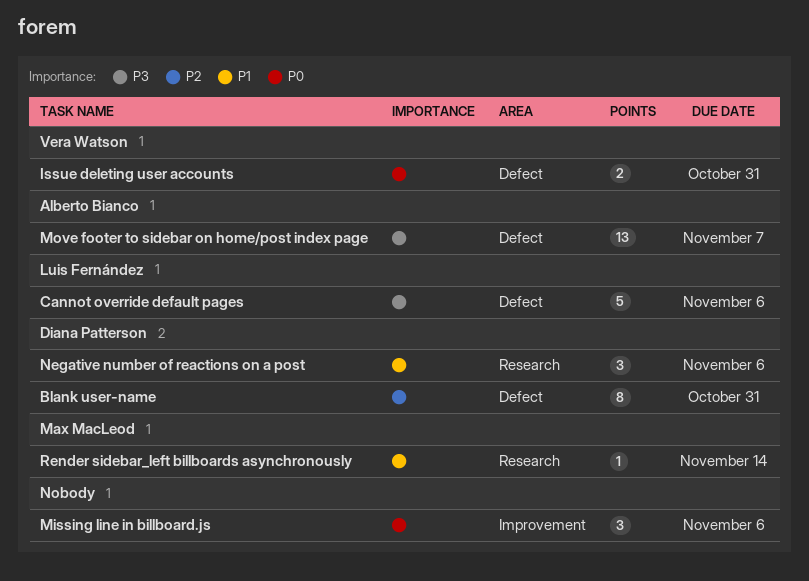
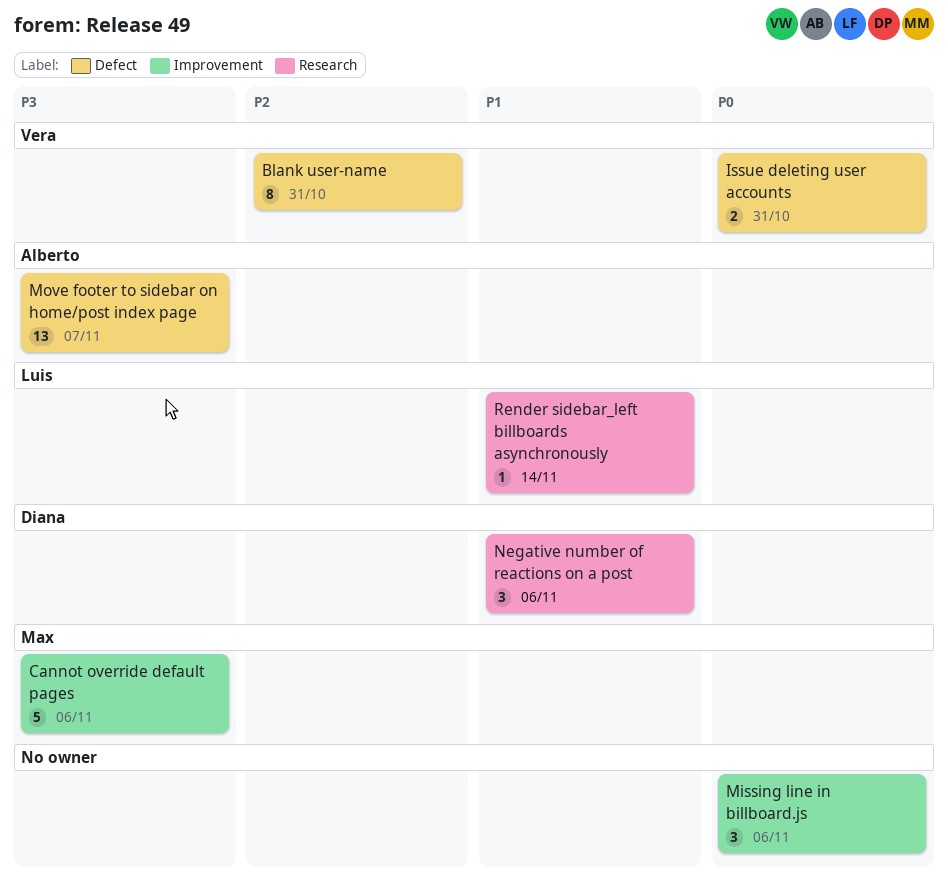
Blank user-name, owner: Diana Patterson -> Vera Watson
Cannot override default pages, owner: Luis Fernández -> Max MacLeod
Cannot override default pages, label: Defect -> Improvement
Render sidebar_left billboards asynchronously, owner: Max MacLeod -> Luis Fernández

